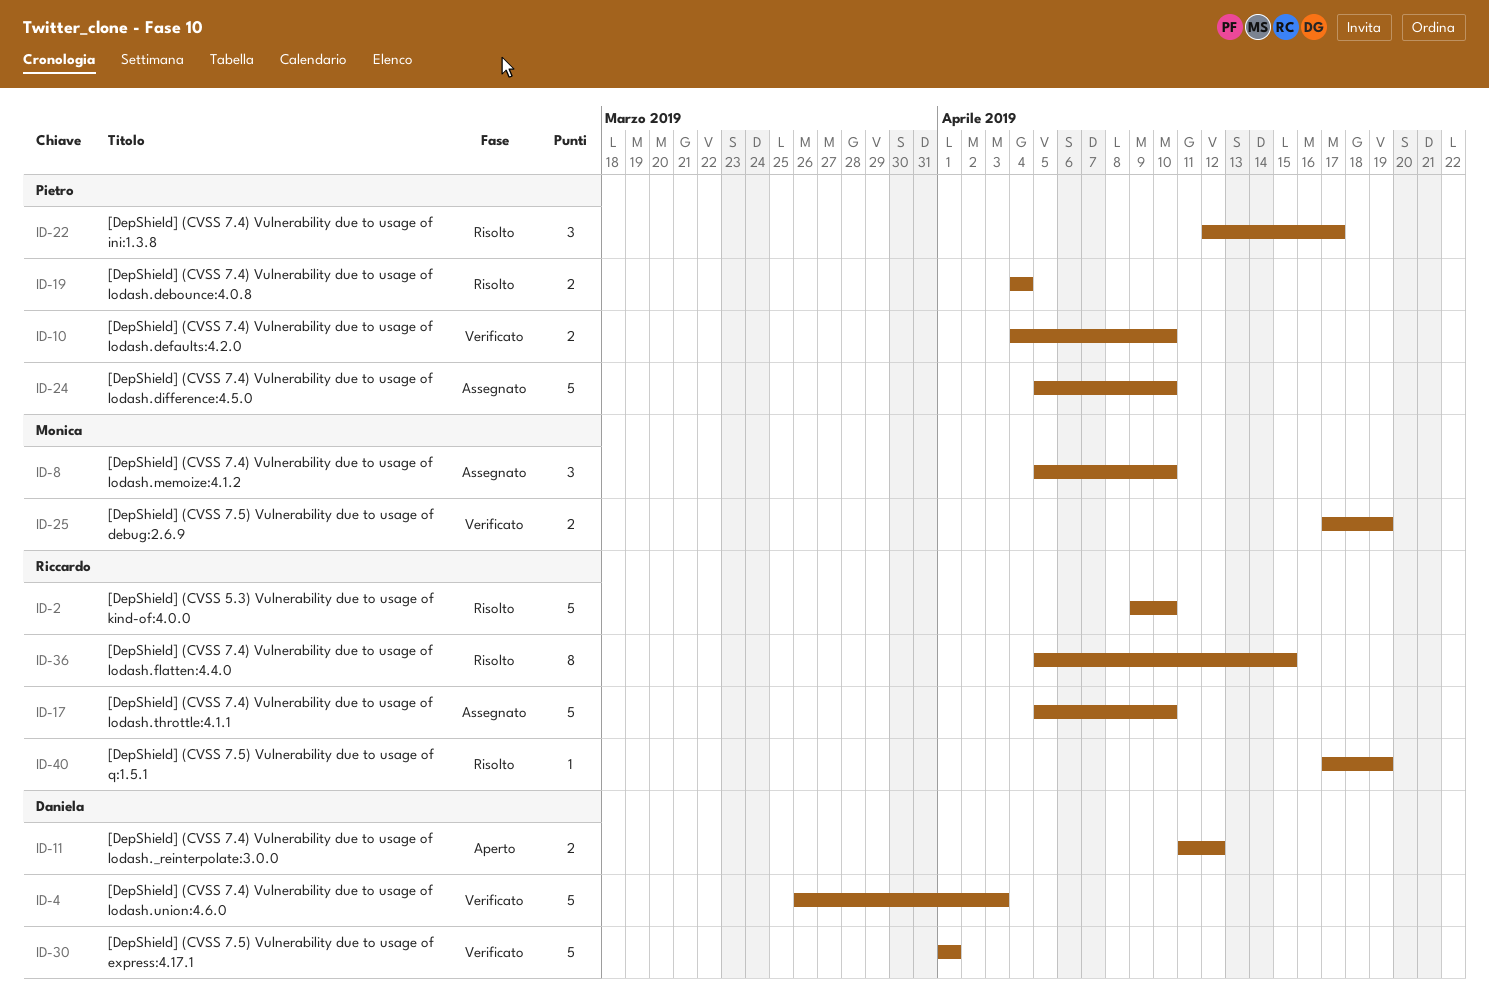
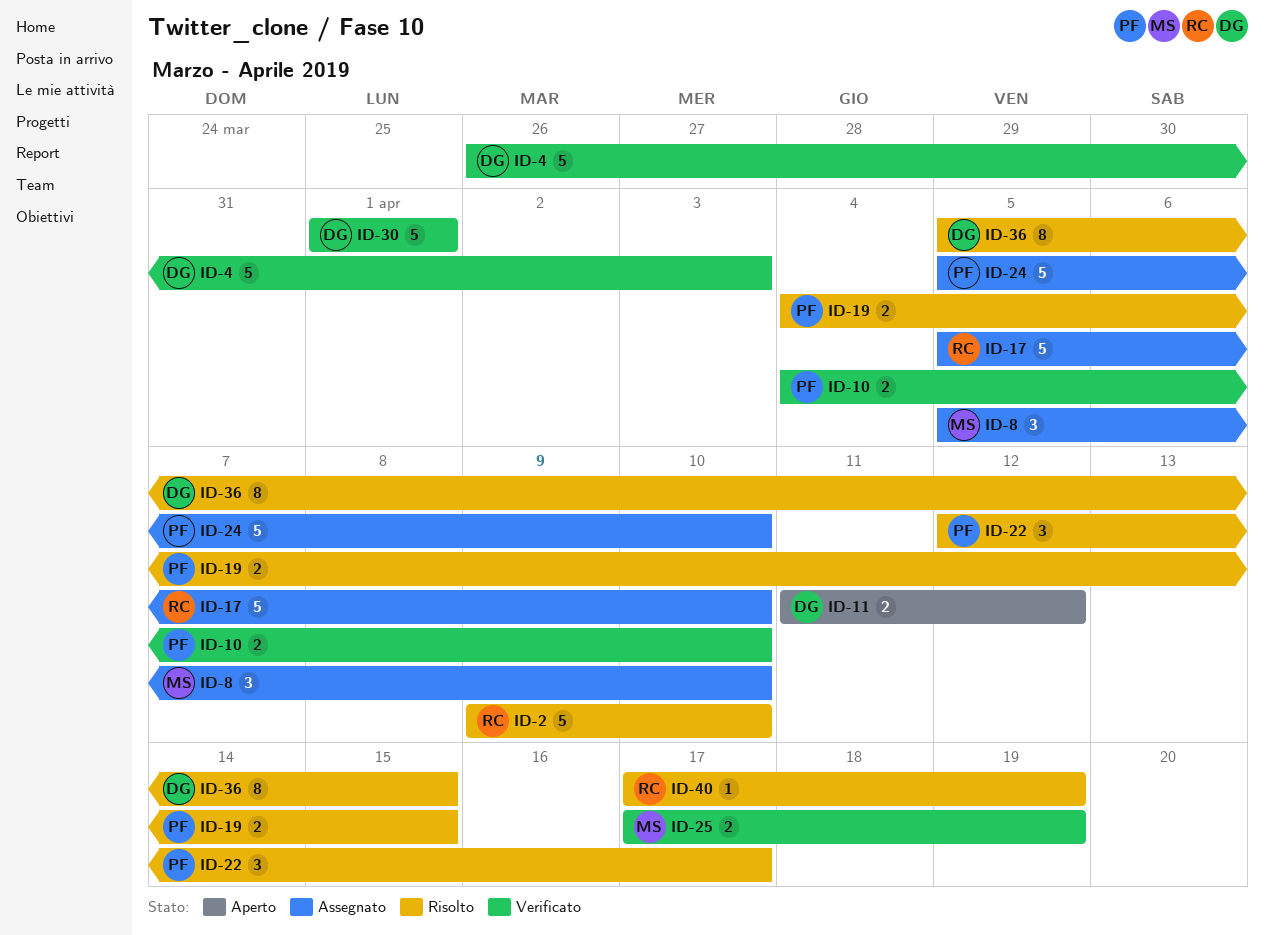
ID-19, due: Apr 4 -> Apr 15
ID-36, owner: Riccardo -> Daniela

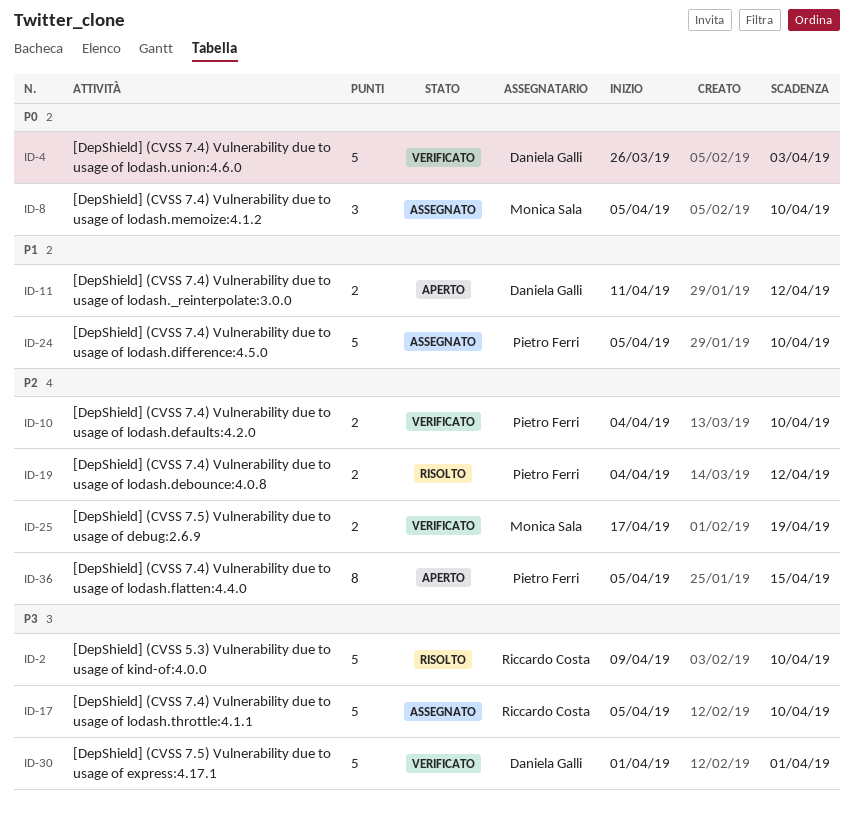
ID-19, due: Apr 15 -> Apr 12
ID-22: present -> none
ID-36, status: Risolto -> Aperto
ID-36, owner: Daniela Galli -> Pietro Ferri
ID-40: present -> none

